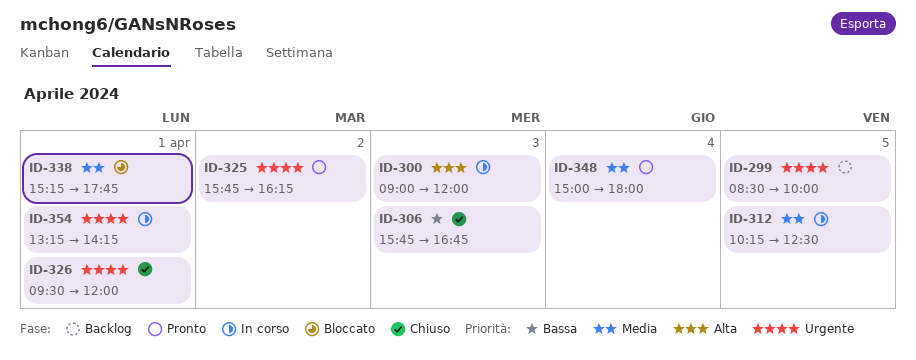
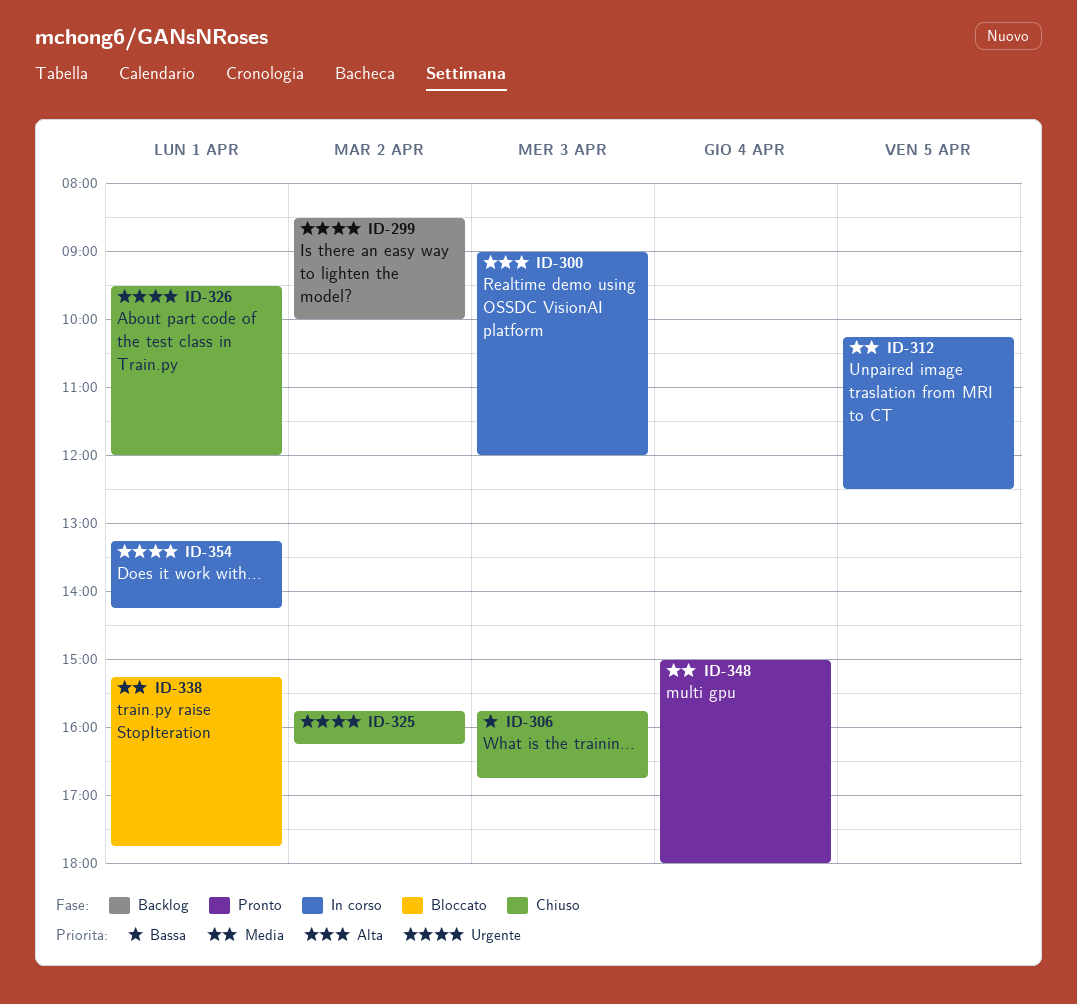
ID-299, day: Apr 5 -> Apr 2
ID-325, status: Pronto -> Chiuso

